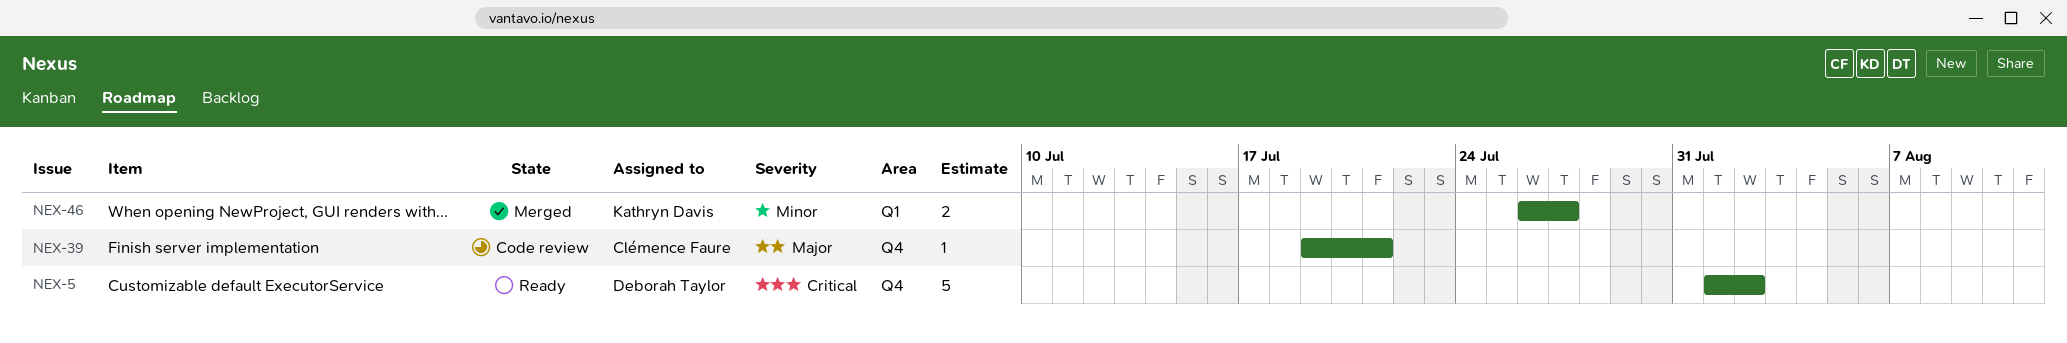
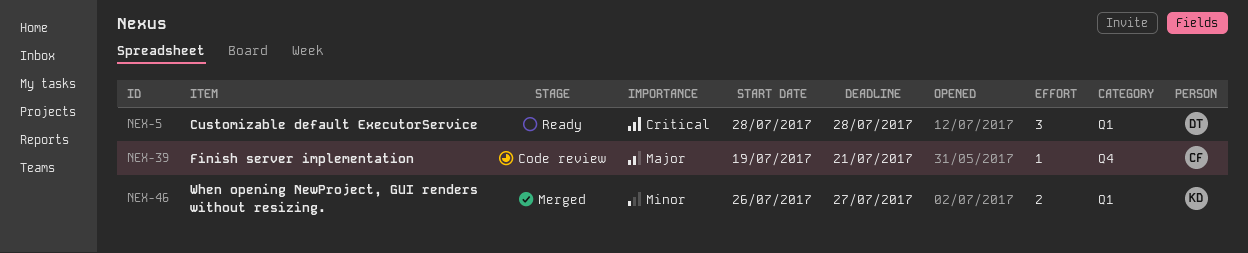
NEX-5, label: Q4 -> Q1
NEX-5, estimate: 5 -> 3
NEX-5, start: Aug 1 -> Jul 28
NEX-5, due: Aug 2 -> Jul 28

